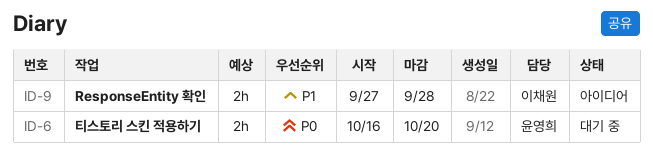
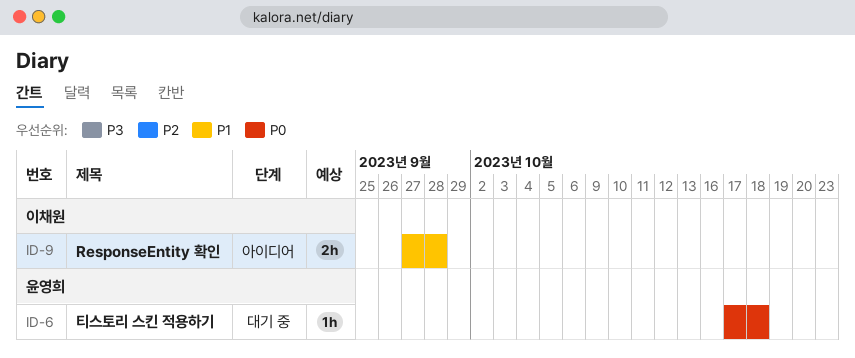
ID-6, estimate: 2h -> 1h
ID-6, start: Oct 16 -> Oct 17
ID-6, due: Oct 20 -> Oct 18

